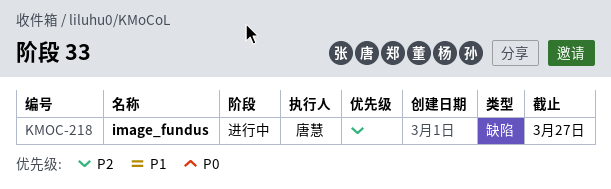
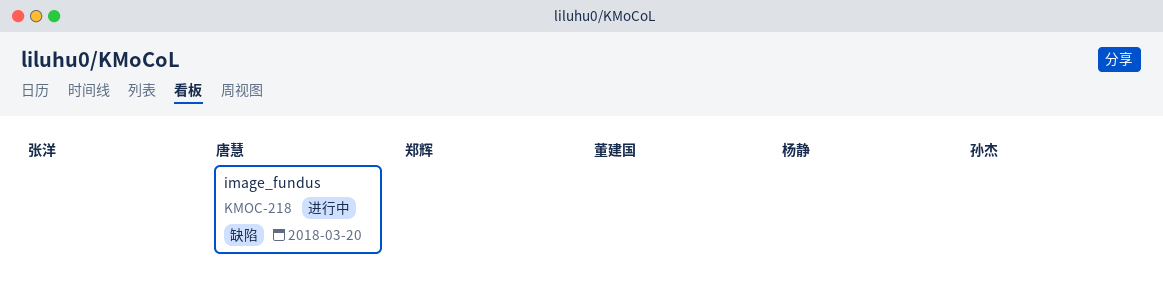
KMOC-218, due: Mar 27 -> Mar 20

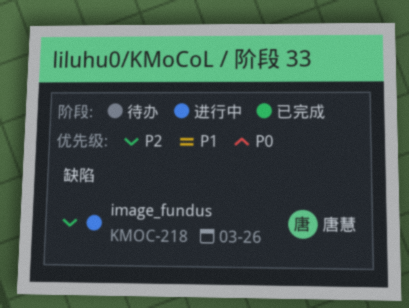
KMOC-218, due: Mar 20 -> Mar 26

